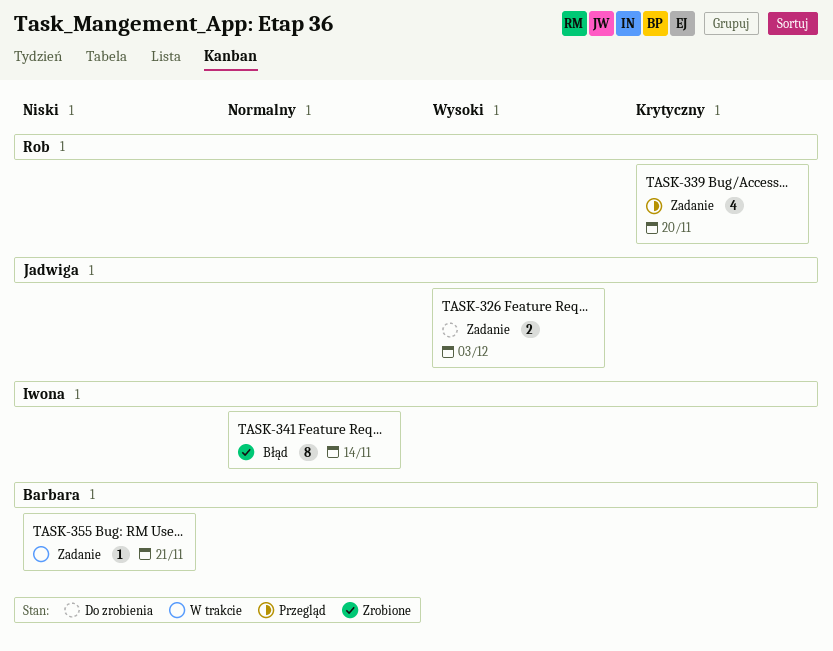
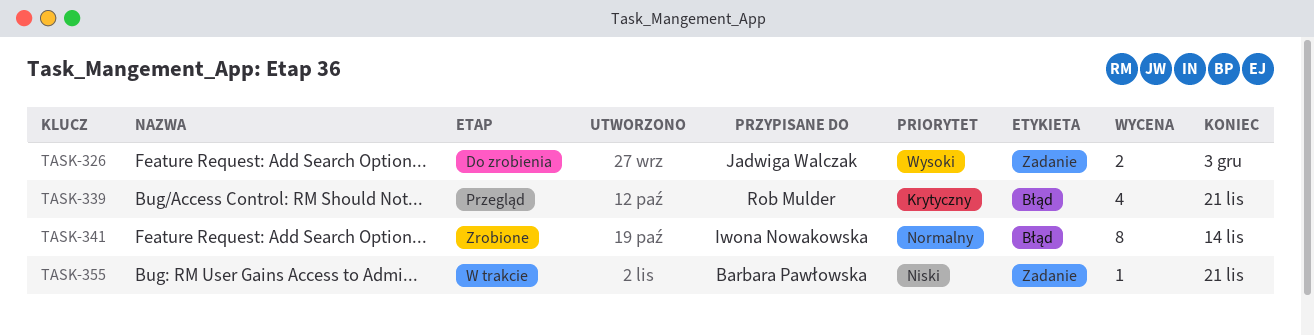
TASK-339, label: Zadanie -> Błąd
TASK-339, due: Nov 20 -> Nov 21

